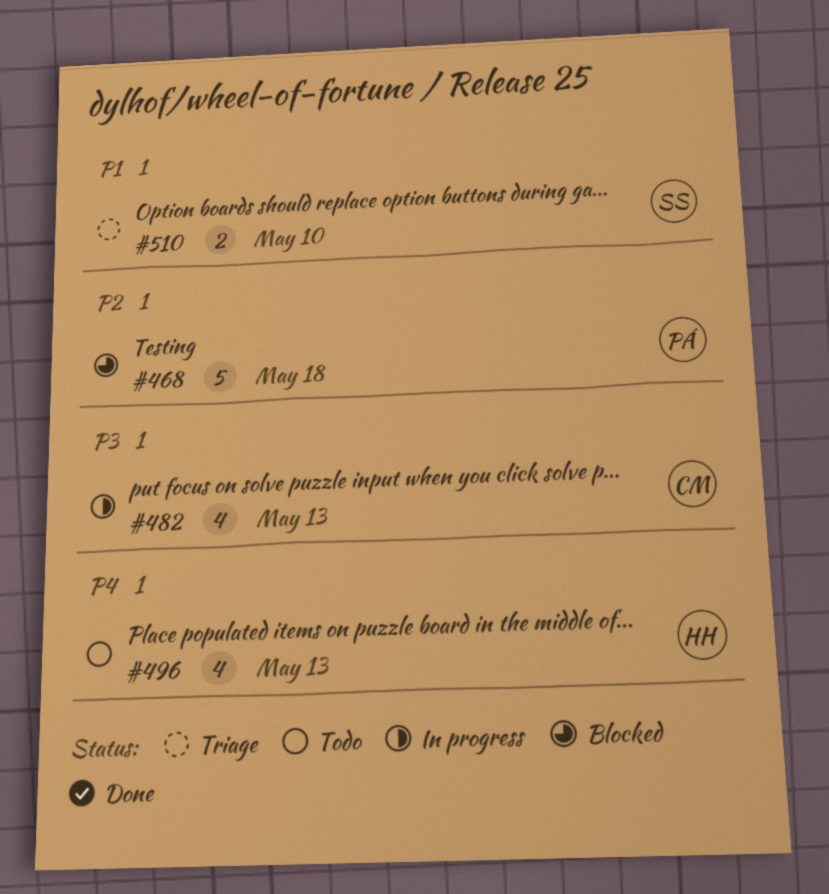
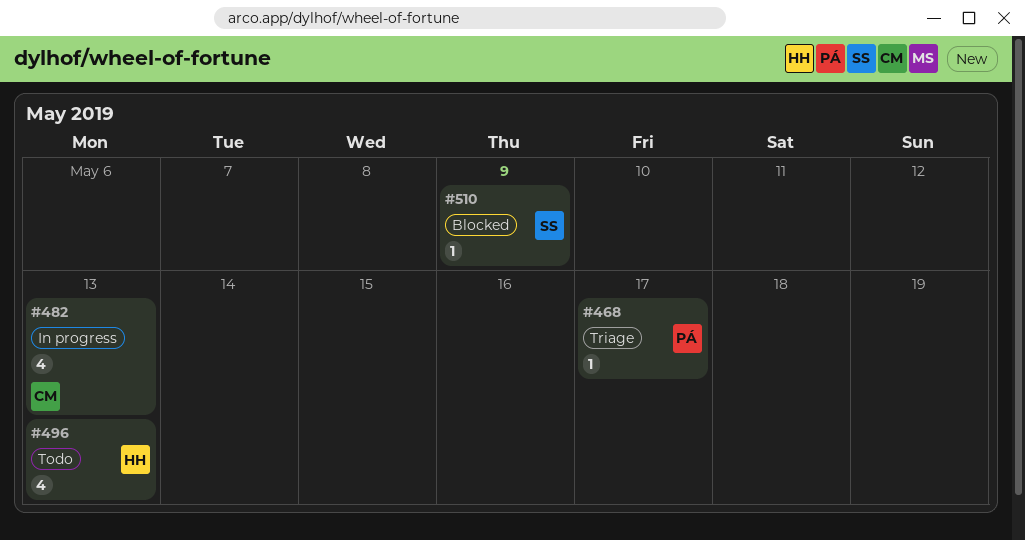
#468, status: Blocked -> Triage
#468, estimate: 5 -> 1
#468, due: May 18 -> May 17
#510, status: Triage -> Blocked
#510, estimate: 2 -> 1
#510, due: May 10 -> May 9

